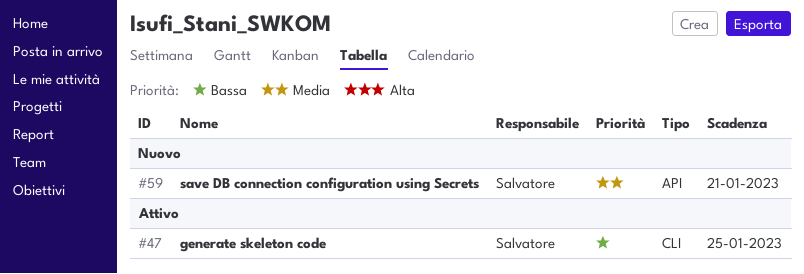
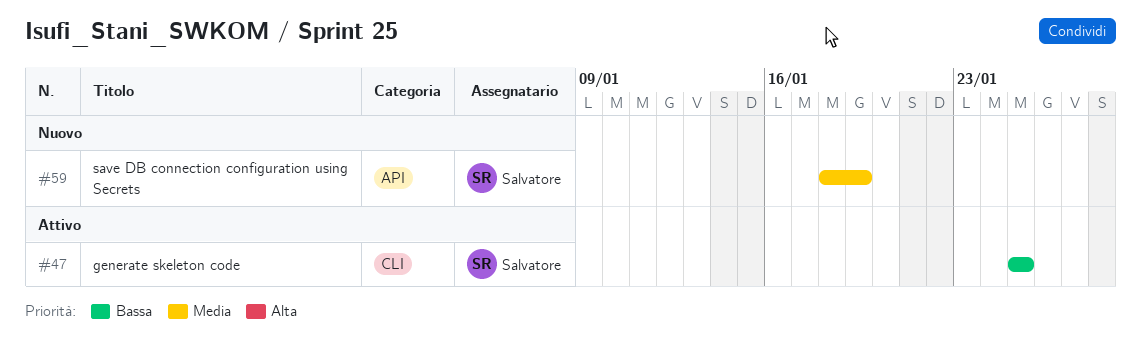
#59, due: Jan 21 -> Jan 19

